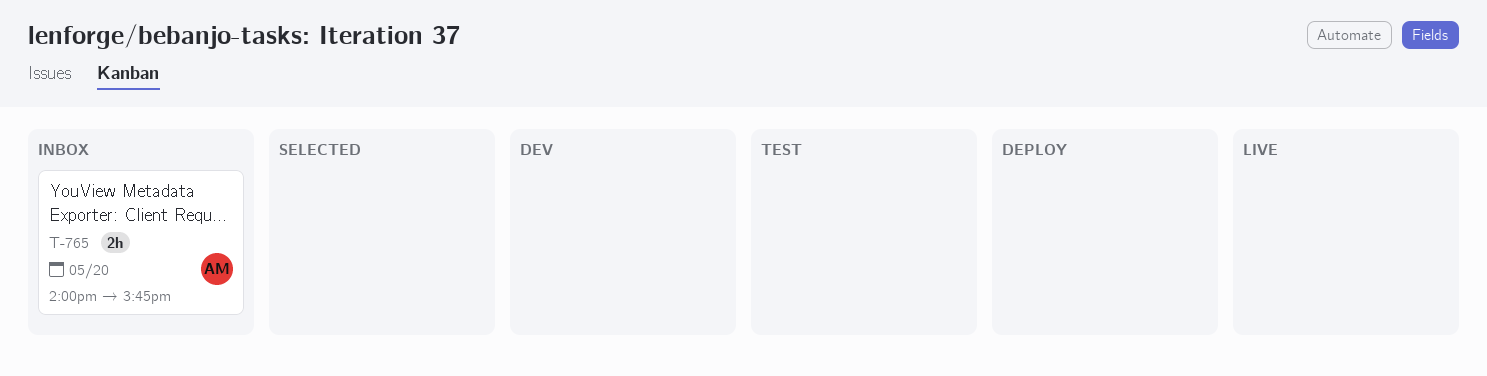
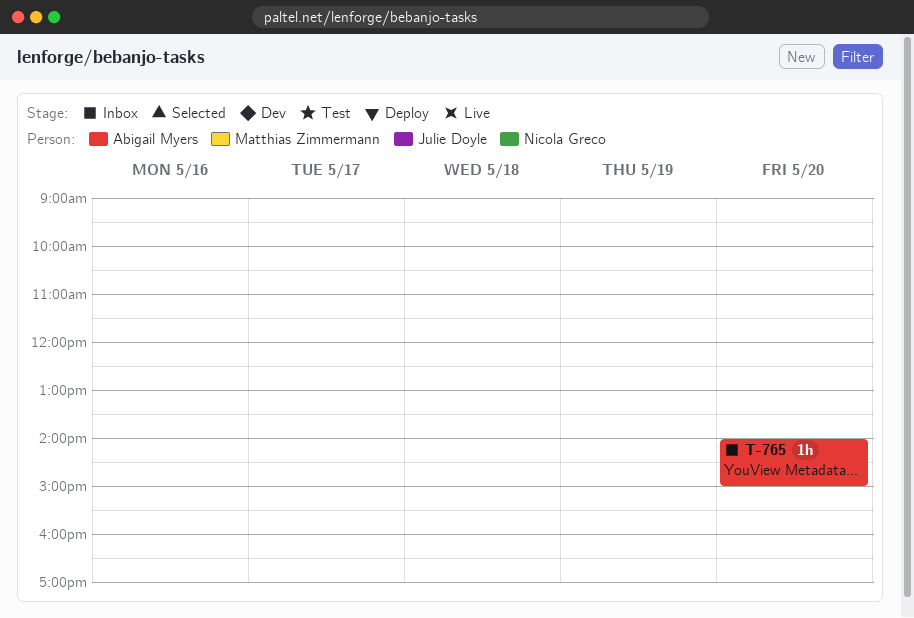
T-765, estimate: 2h -> 1h
T-765, ends: 15:45 -> 15:00

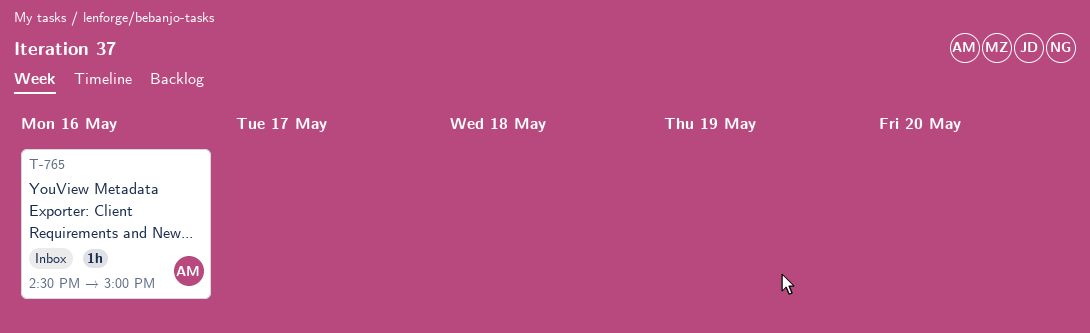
T-765, day: May 20 -> May 16
T-765, begins: 14:00 -> 14:30

